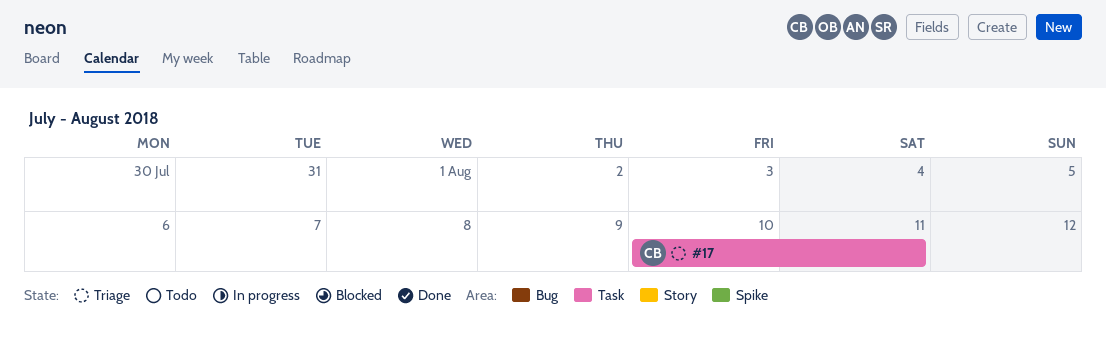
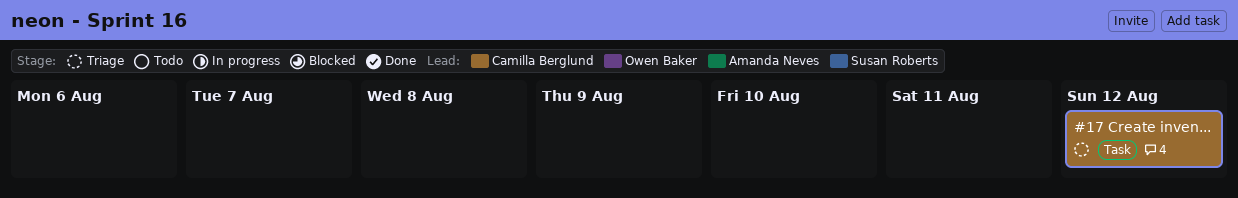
#17, due: Aug 11 -> Aug 12

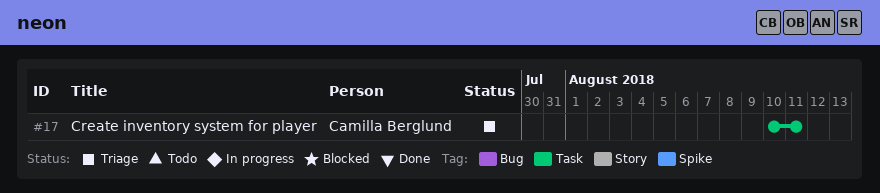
#17, due: Aug 12 -> Aug 11

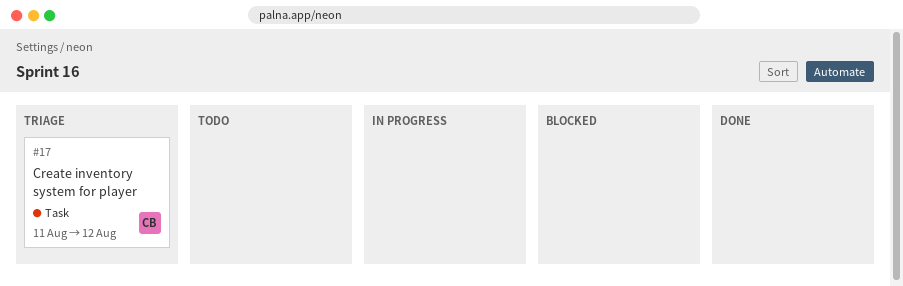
#17, start: Aug 10 -> Aug 11
#17, due: Aug 11 -> Aug 12

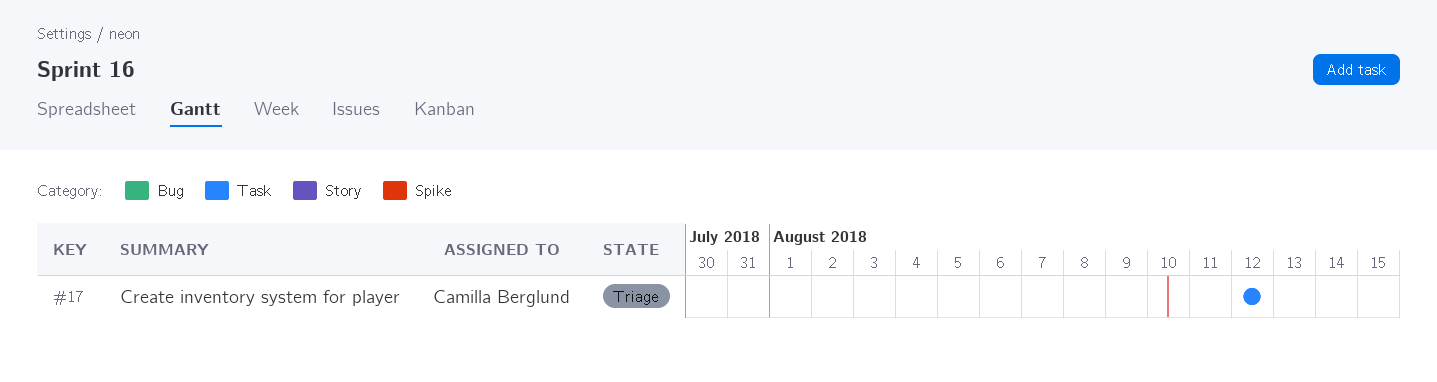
#17, start: Aug 11 -> Aug 12

